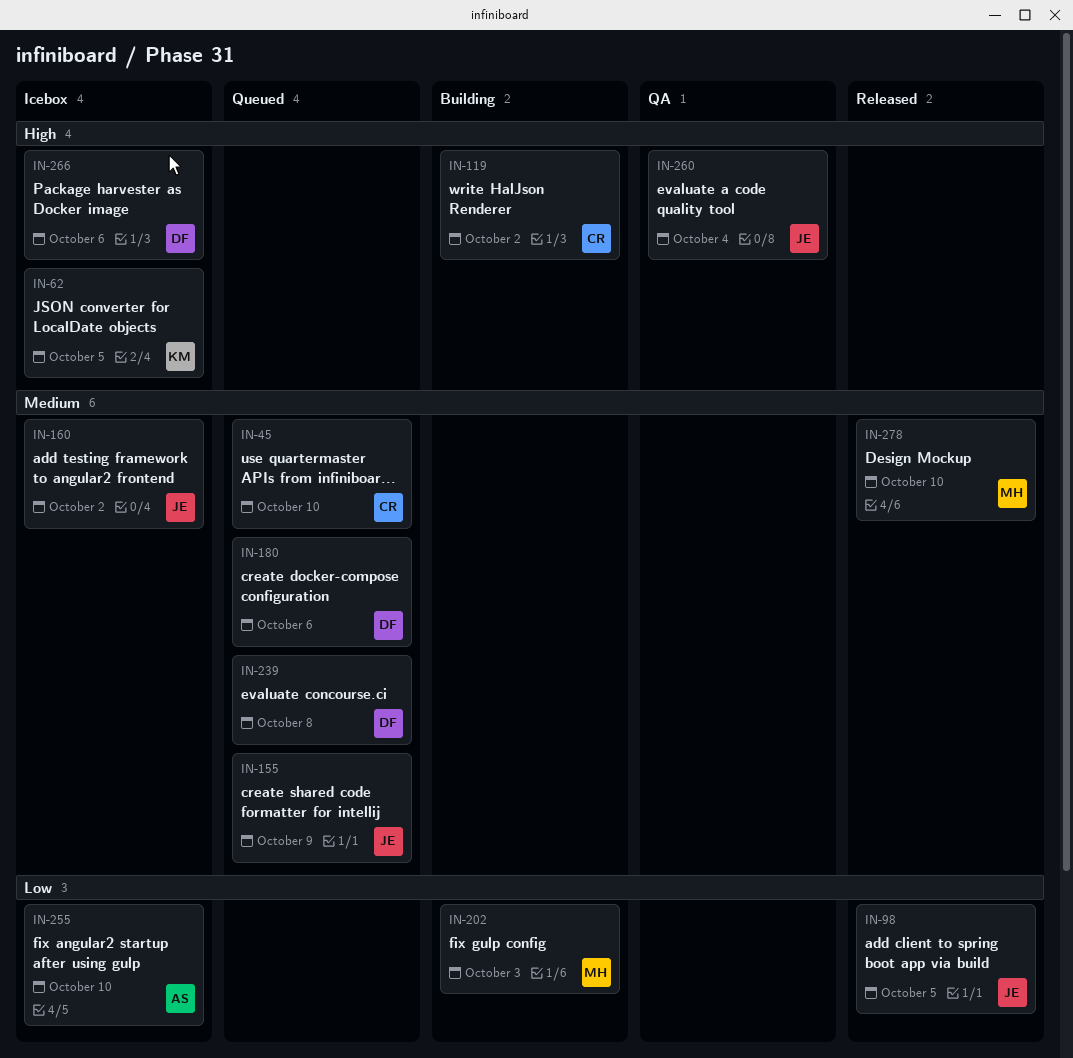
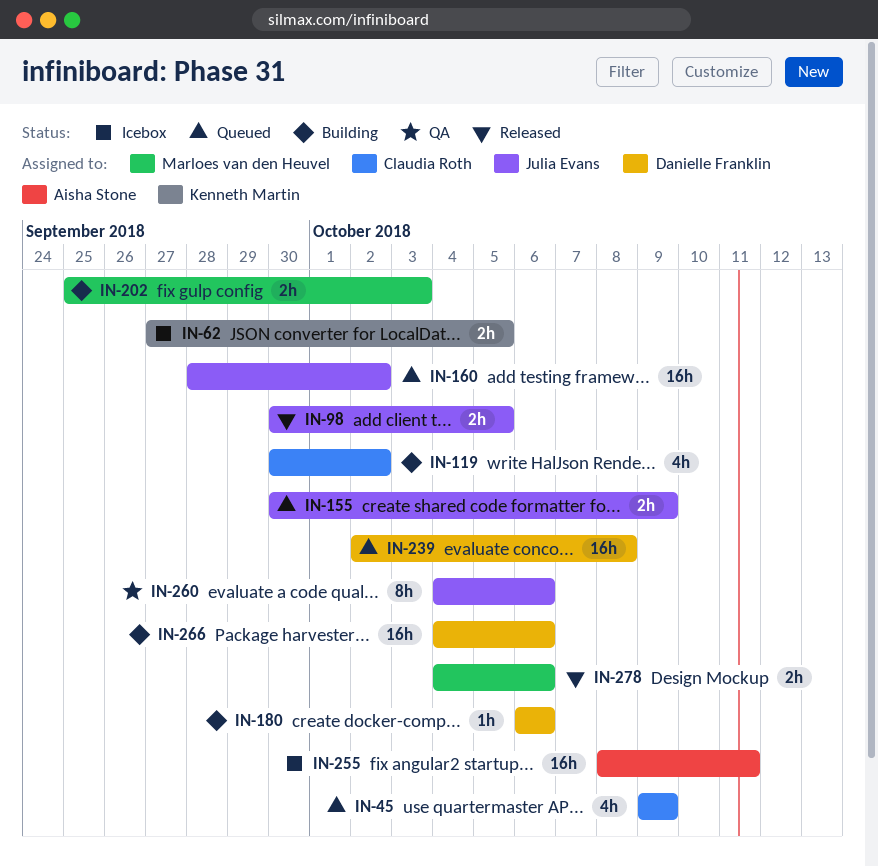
IN-45, due: Oct 10 -> Oct 9
IN-160, status: Icebox -> Queued
IN-180, status: Queued -> Building
IN-255, due: Oct 10 -> Oct 11
IN-260, due: Oct 4 -> Oct 6
IN-266, status: Icebox -> Building
IN-278, due: Oct 10 -> Oct 6

